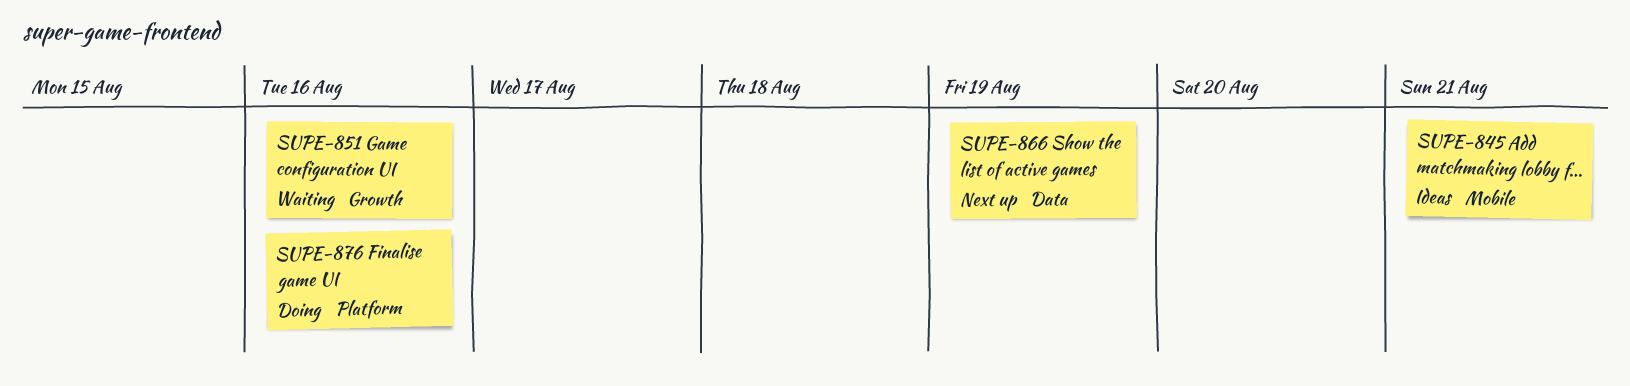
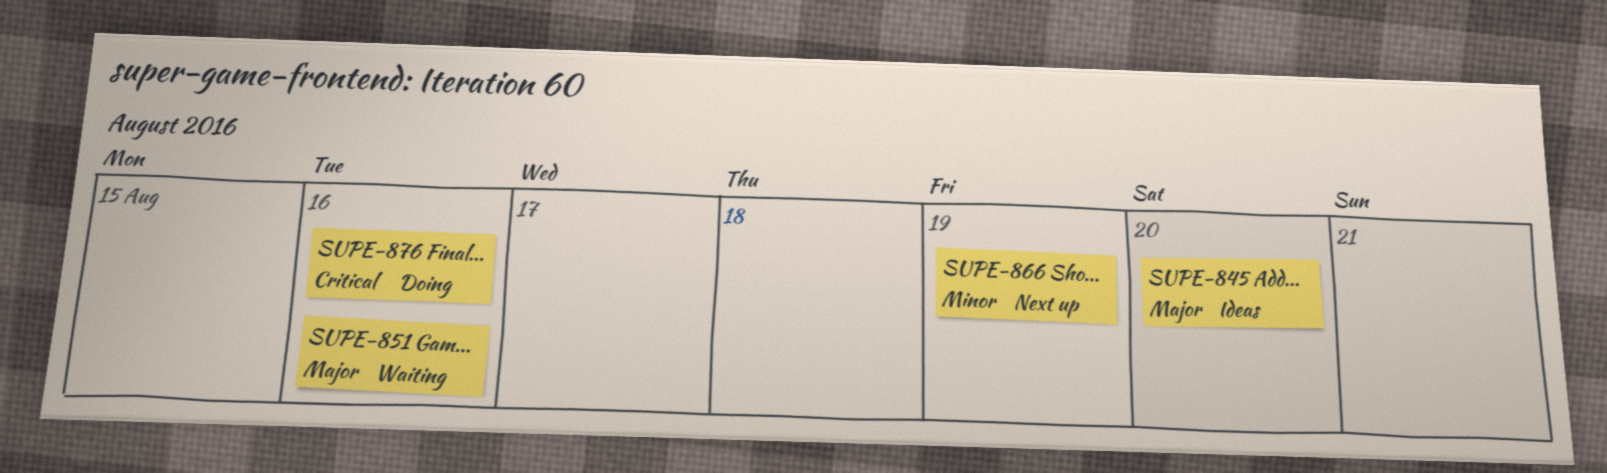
SUPE-845, due: Aug 21 -> Aug 20

